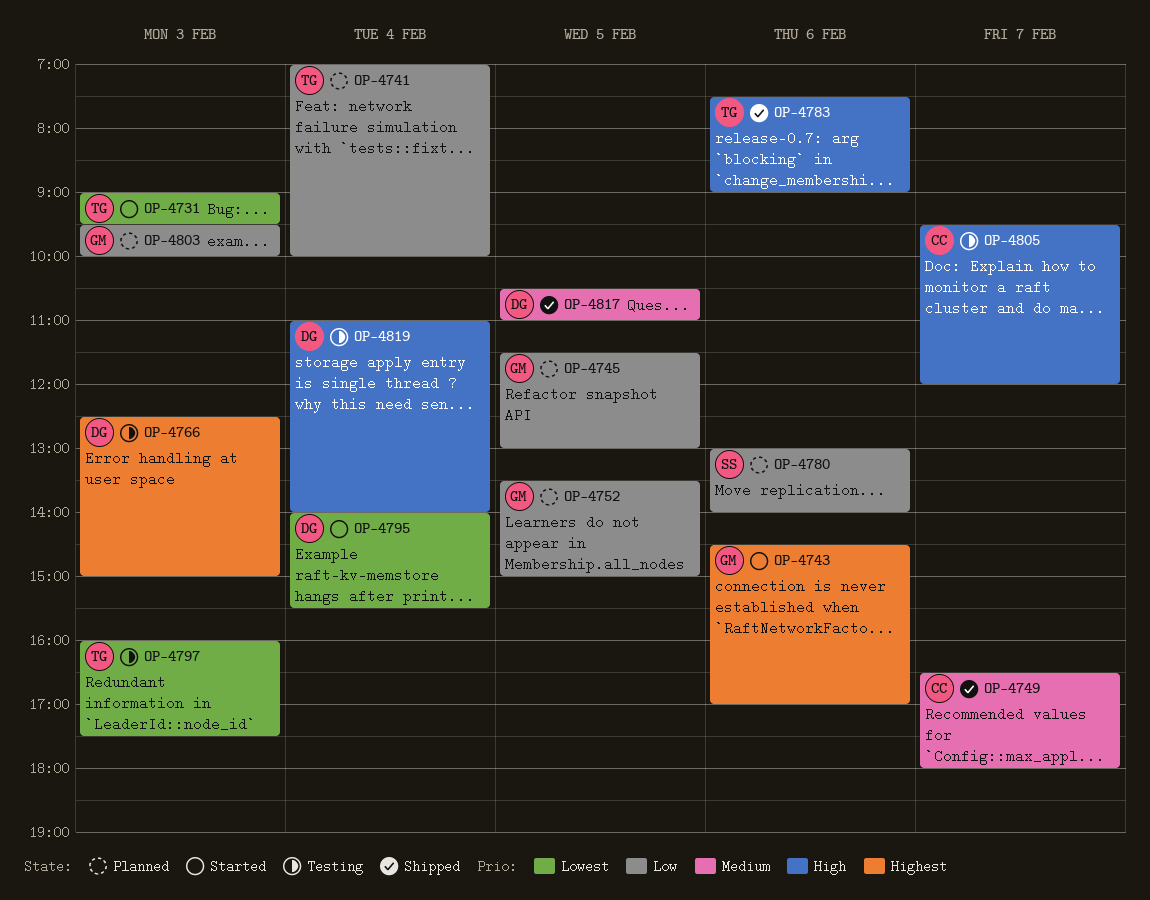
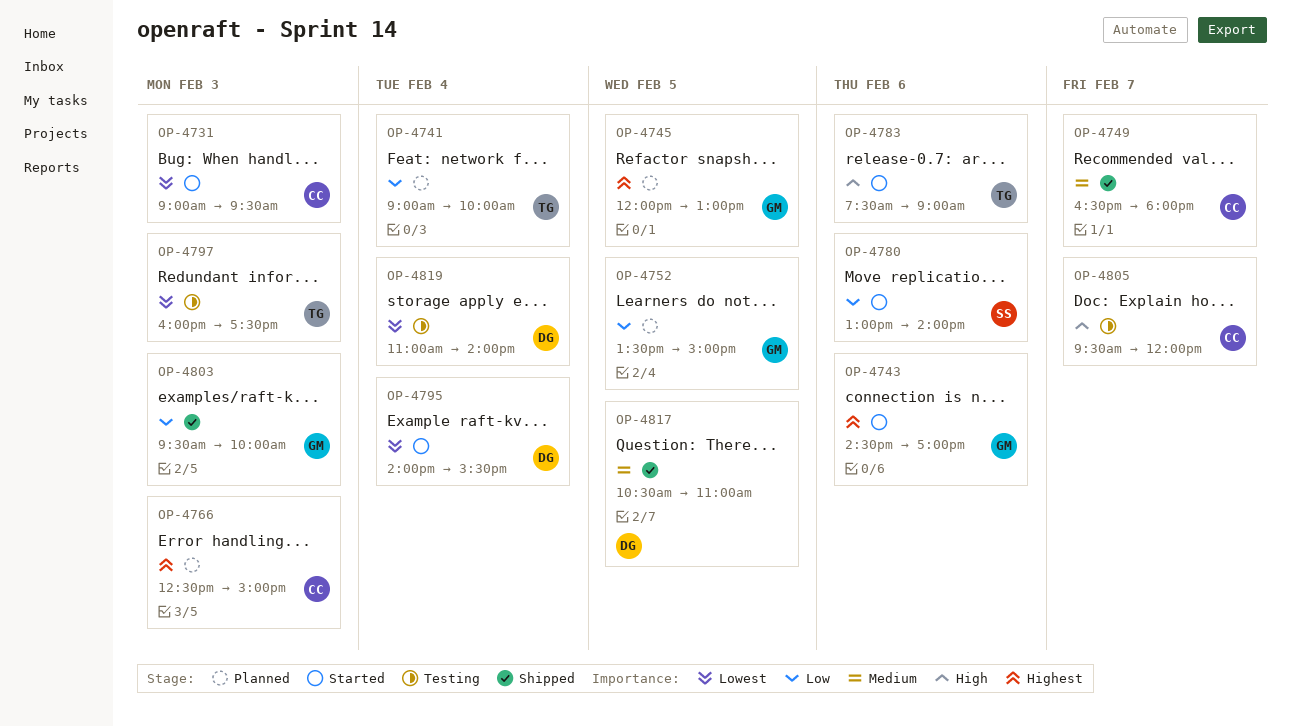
OP-4731, owner: TG -> CC
OP-4741, begins: 07:00 -> 09:00
OP-4745, priority: Low -> Highest
OP-4745, begins: 11:30 -> 12:00
OP-4766, status: Testing -> Planned
OP-4766, owner: DG -> CC
OP-4780, status: Planned -> Started
OP-4783, status: Shipped -> Started
OP-4803, status: Planned -> Shipped
OP-4819, priority: High -> Lowest

